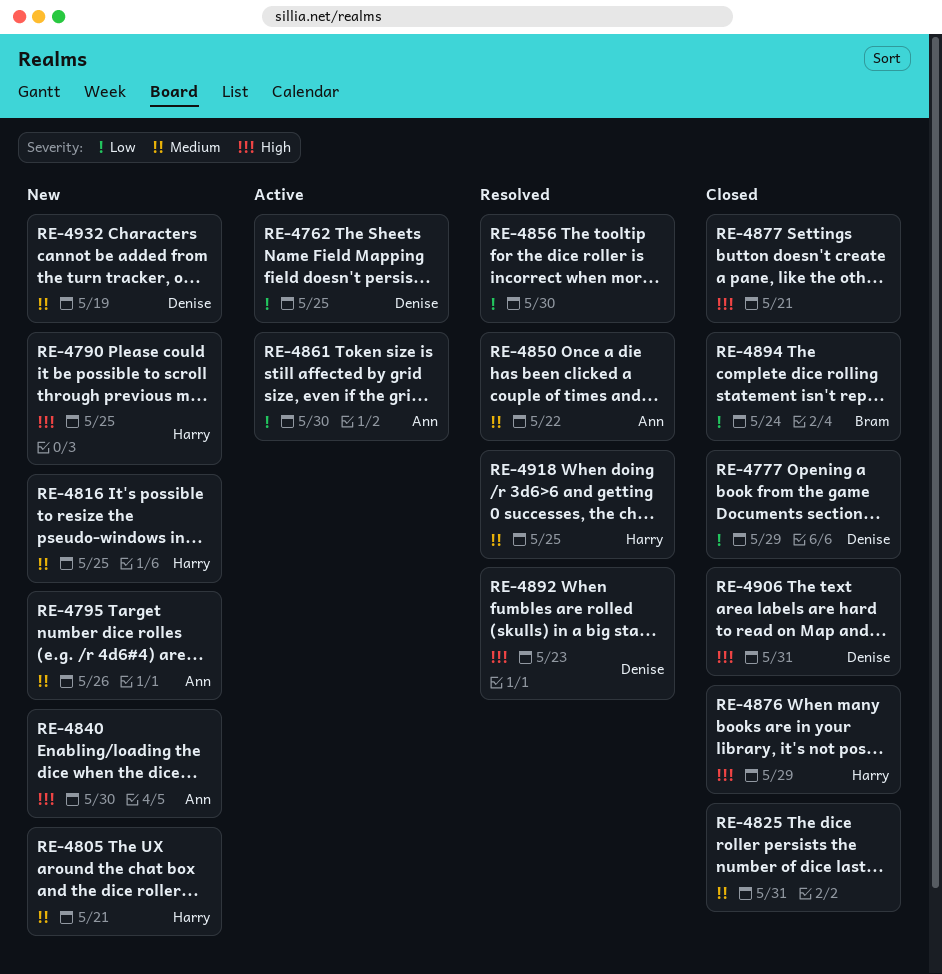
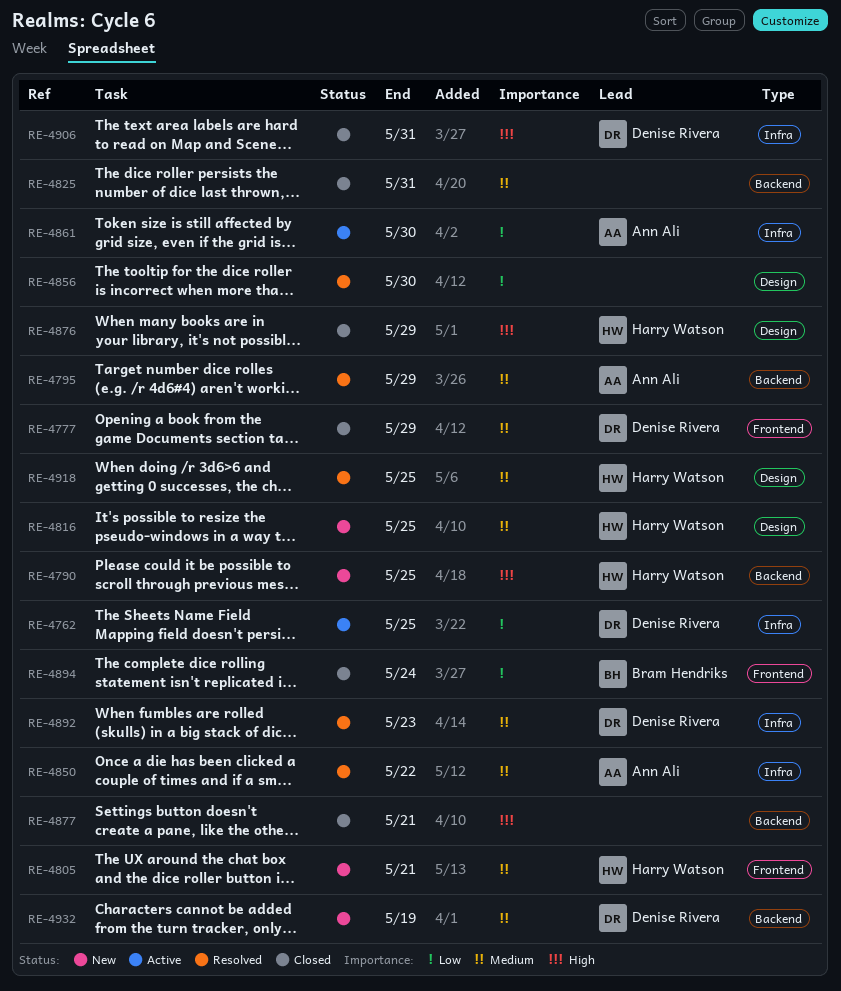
RE-4777, priority: Low -> Medium
RE-4795, status: New -> Resolved
RE-4795, due: May 26 -> May 29
RE-4840: present -> none
RE-4892, priority: High -> Medium

